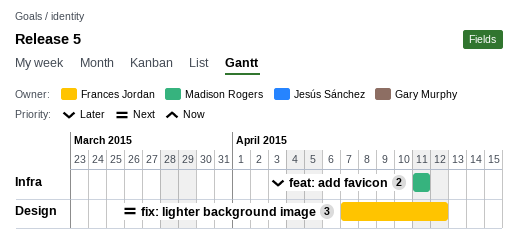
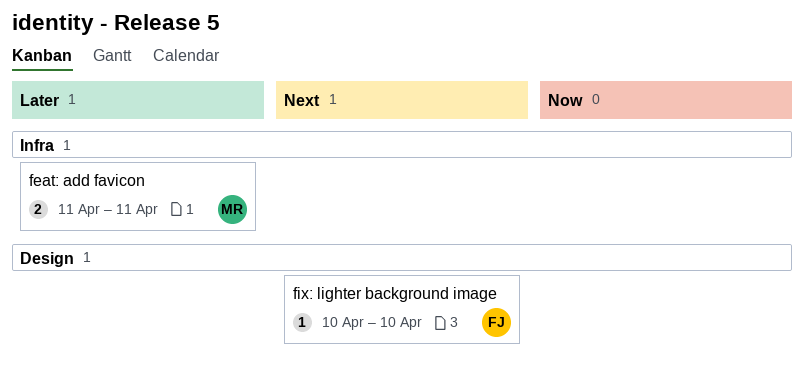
fix: lighter background image, estimate: 3 -> 1
fix: lighter background image, start: Apr 7 -> Apr 10
fix: lighter background image, due: Apr 12 -> Apr 10

